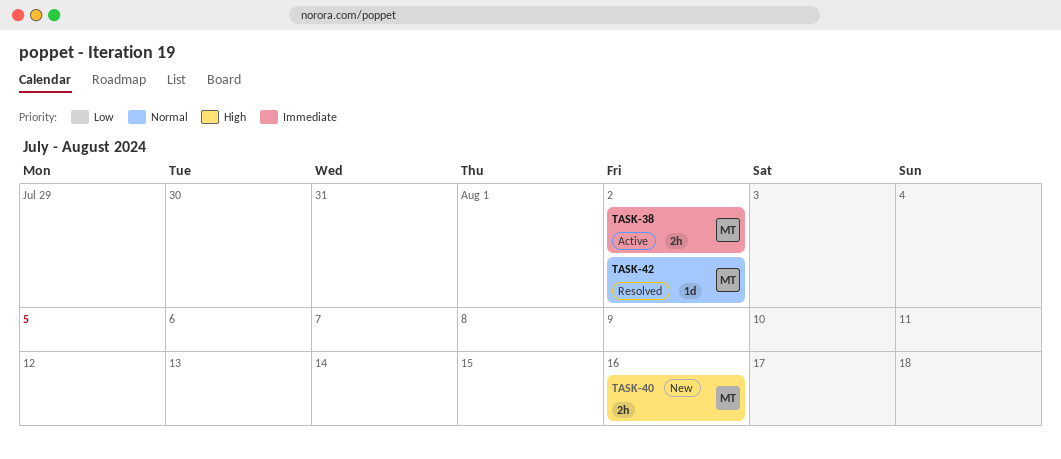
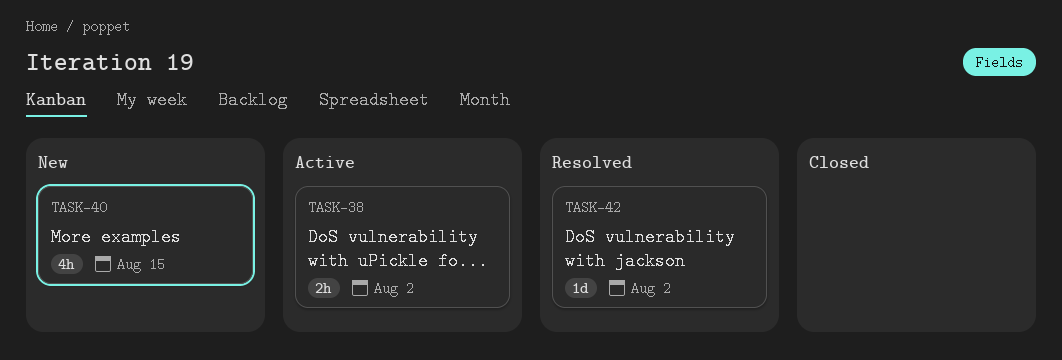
TASK-40, estimate: 2h -> 4h
TASK-40, due: Aug 16 -> Aug 15

